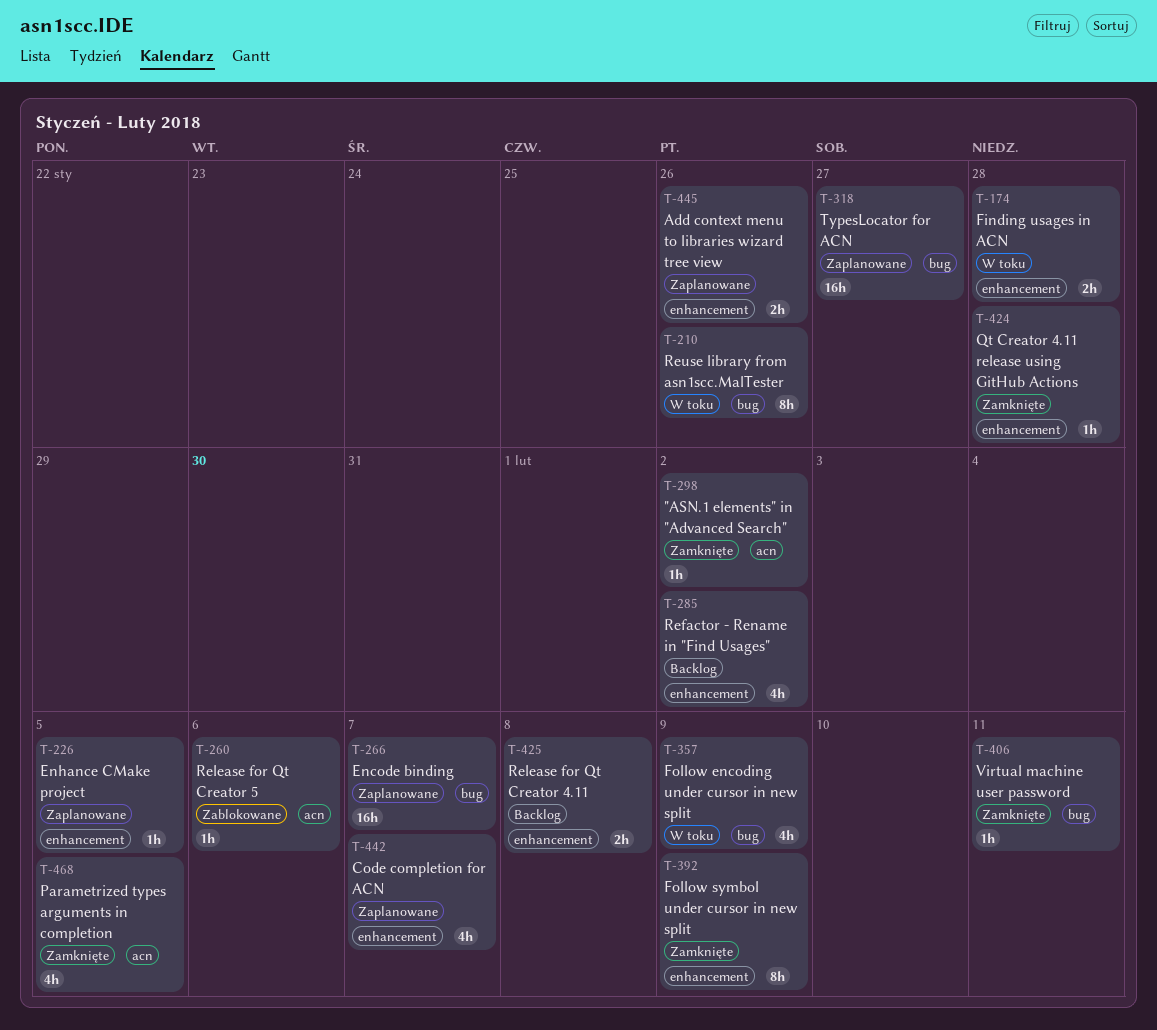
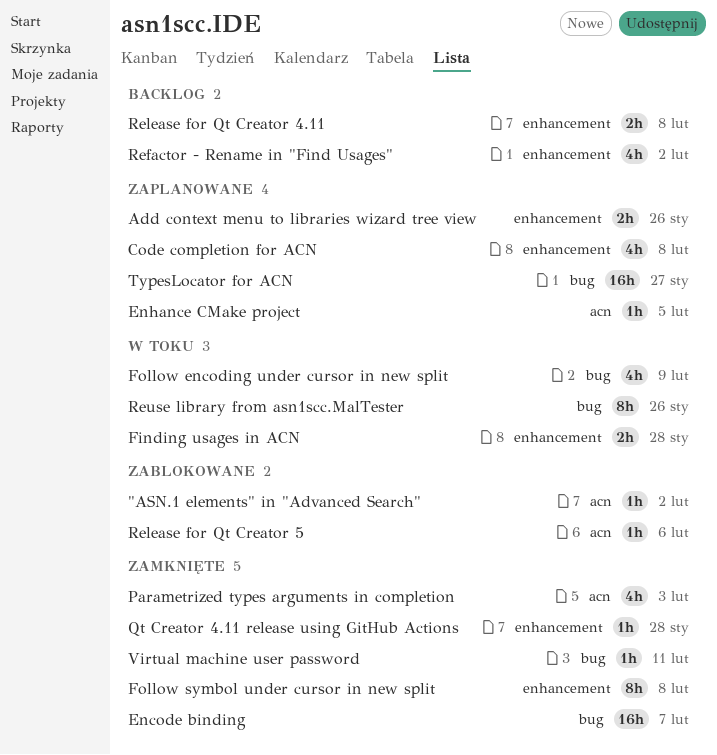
"ASN.1 elements" in "Advanced Search", status: Zamknięte -> Zablokowane
Code completion for ACN, due: Feb 7 -> Feb 8
Encode binding, status: Zaplanowane -> Zamknięte
Enhance CMake project, label: enhancement -> acn
Follow symbol under cursor in new split, due: Feb 9 -> Feb 8
Parametrized types arguments in completion, due: Feb 5 -> Feb 3

